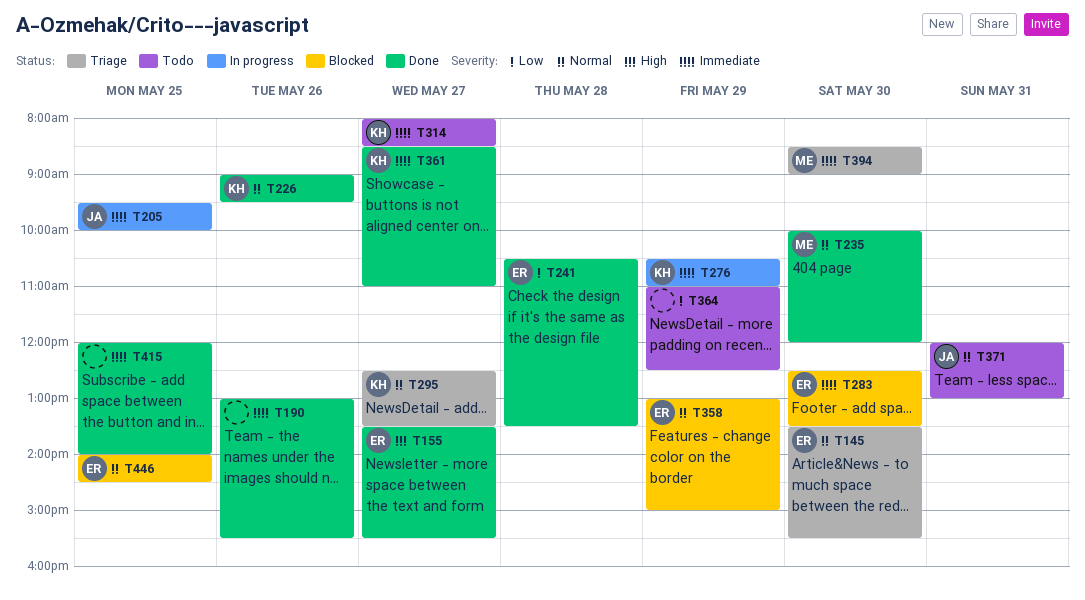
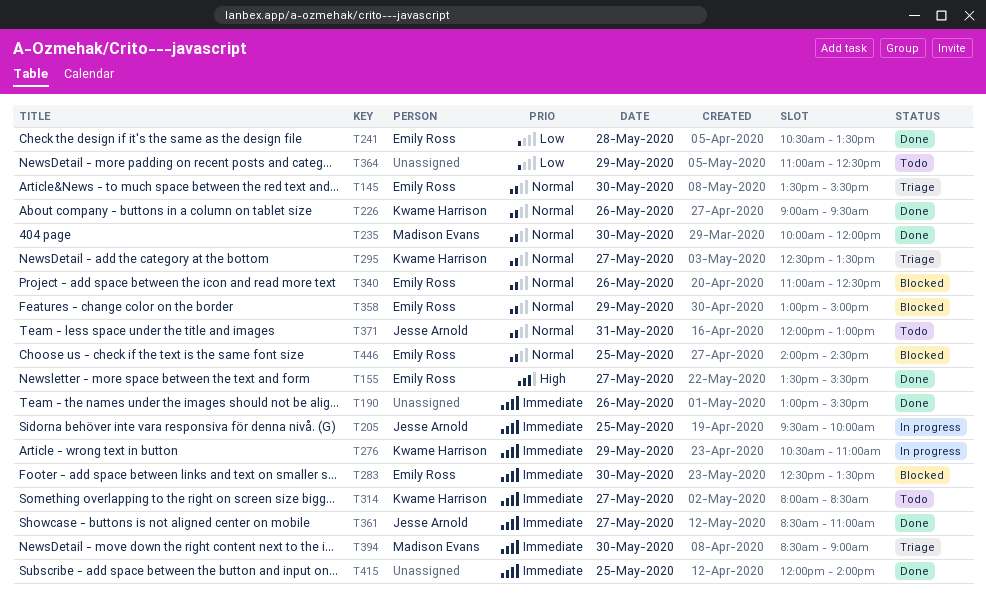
T340: none -> present
T361, owner: Kwame Harrison -> Jesse Arnold

